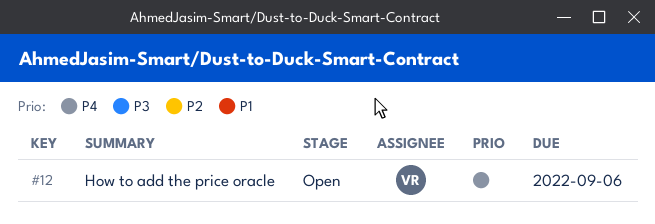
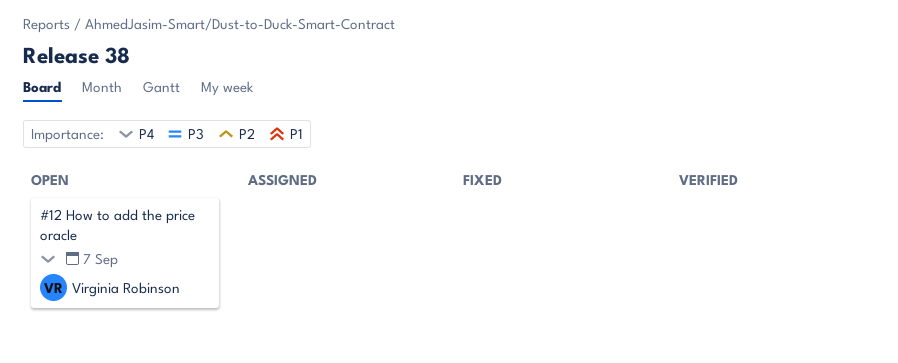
#12, due: Sep 6 -> Sep 7

